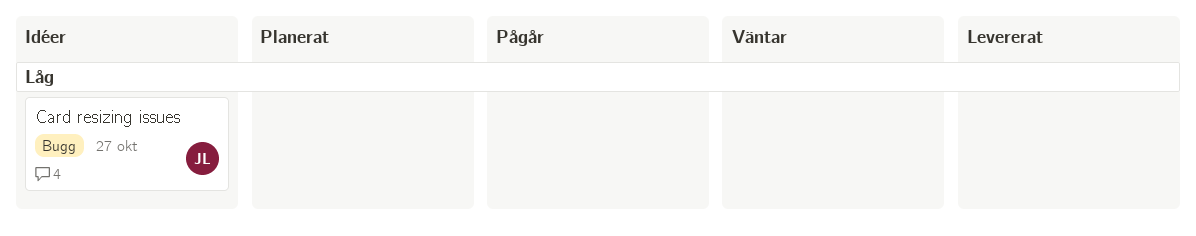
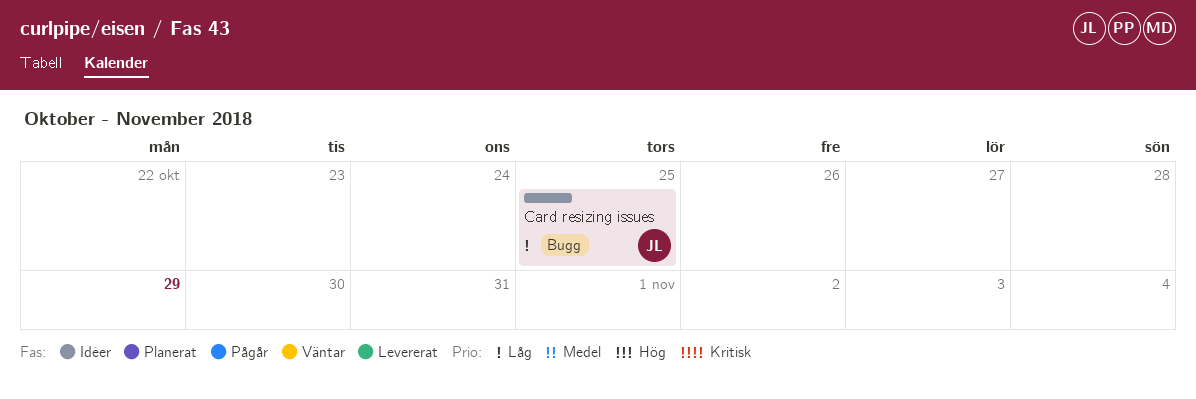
Card resizing issues, due: Oct 27 -> Oct 25

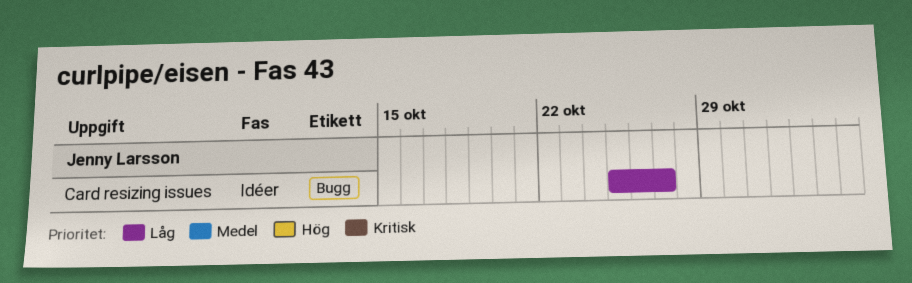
Card resizing issues, due: Oct 25 -> Oct 27

